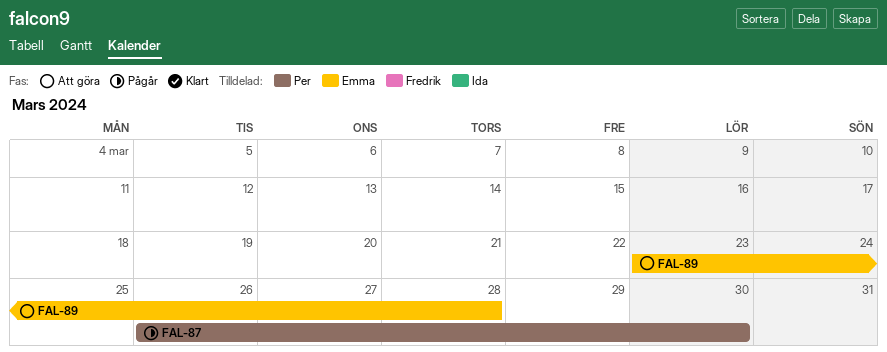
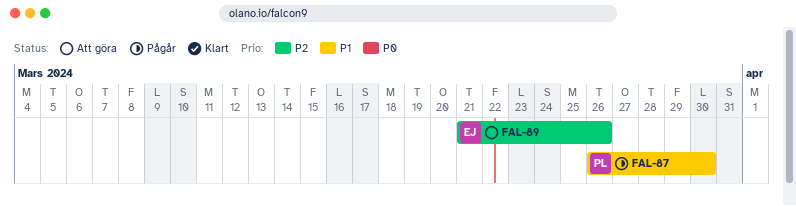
FAL-89, start: Mar 23 -> Mar 21
FAL-89, due: Mar 28 -> Mar 26

